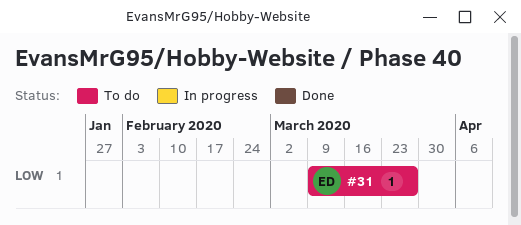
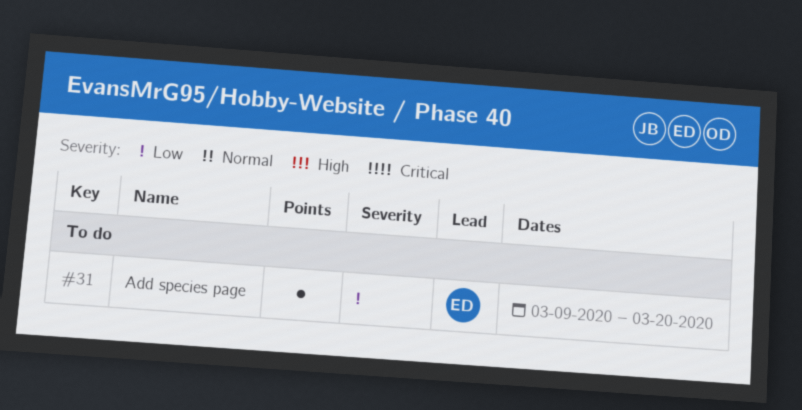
#31, due: Mar 27 -> Mar 20

